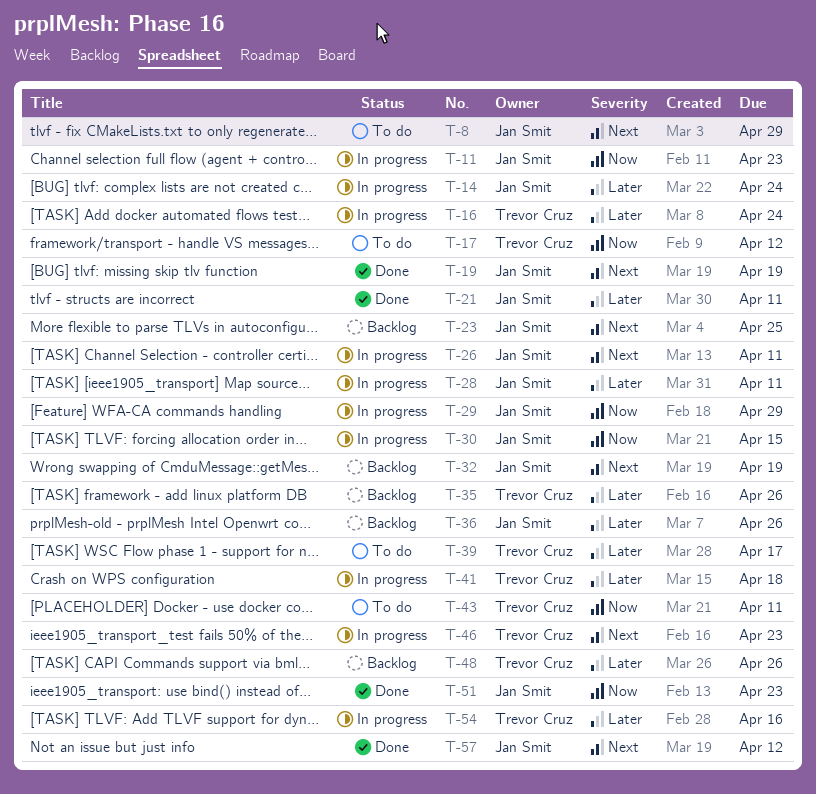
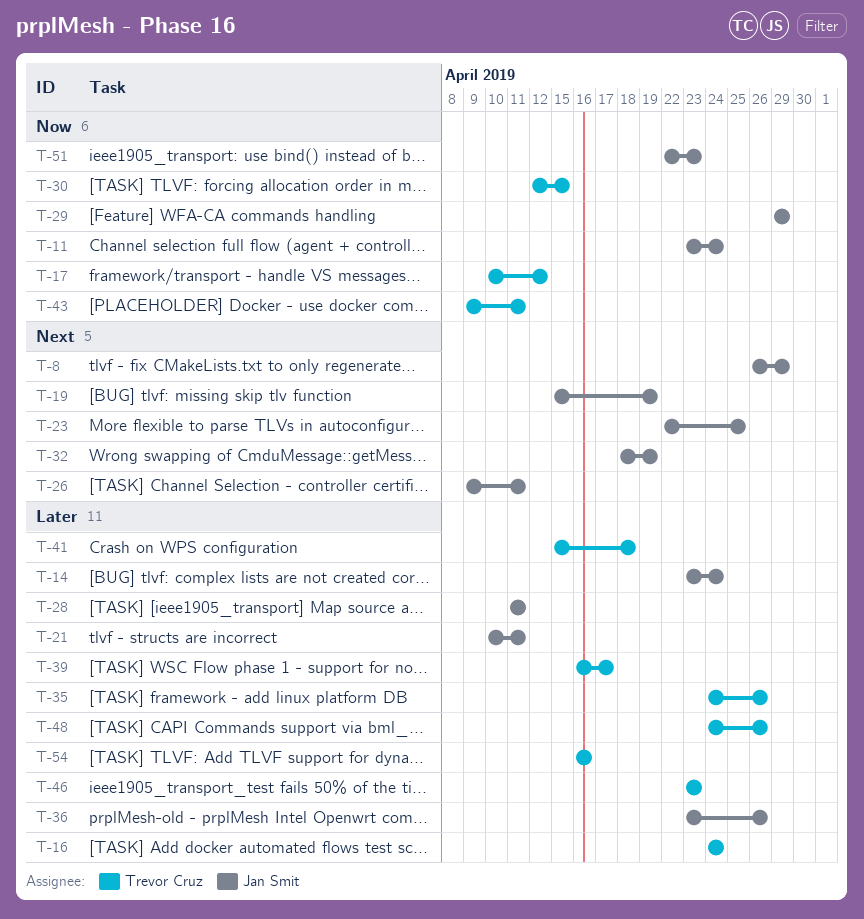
T-11, due: Apr 23 -> Apr 24
T-30, owner: Jan Smit -> Trevor Cruz
T-46, priority: Next -> Later
T-57: present -> none

